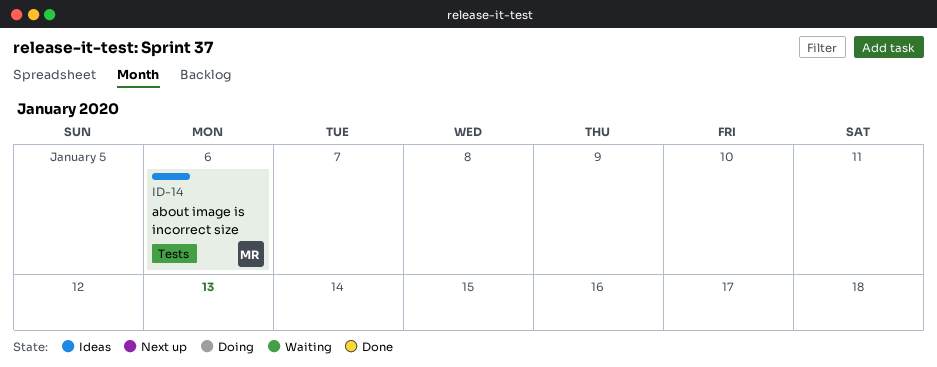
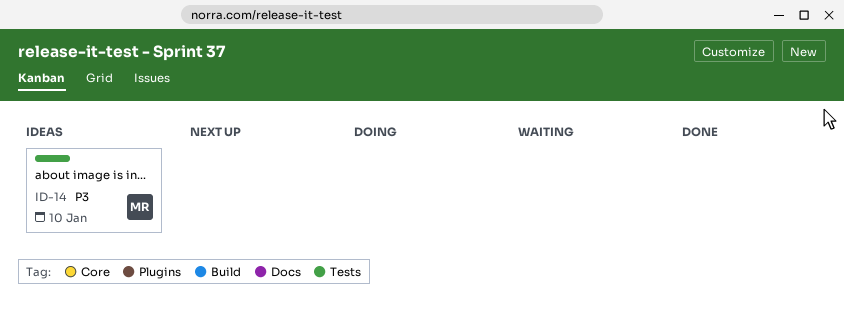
ID-14, due: Jan 6 -> Jan 10

